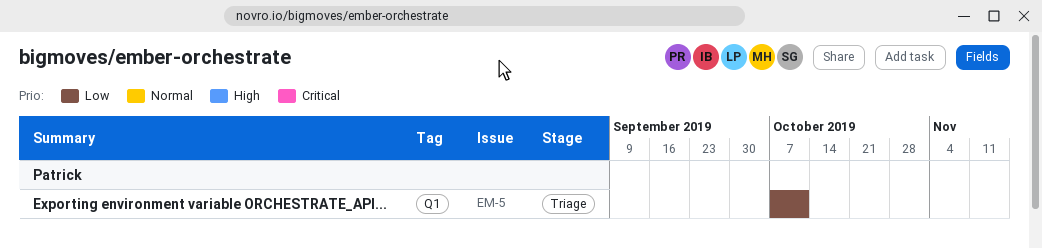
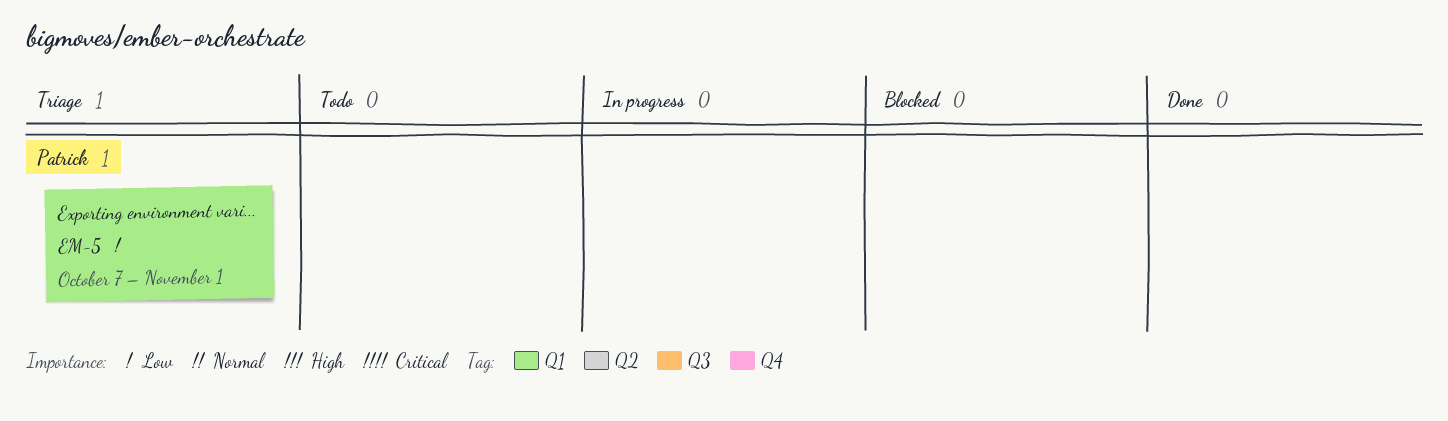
EM-5, due: Oct 11 -> Nov 1

